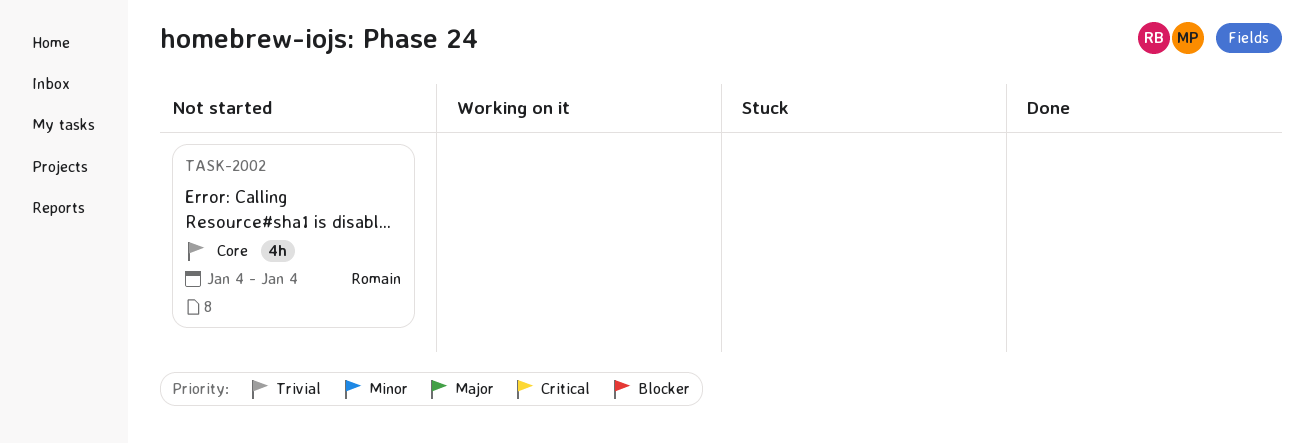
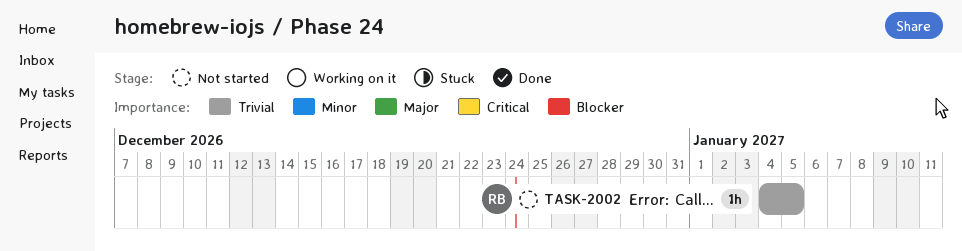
TASK-2002, estimate: 4h -> 1h
TASK-2002, due: Jan 4 -> Jan 5

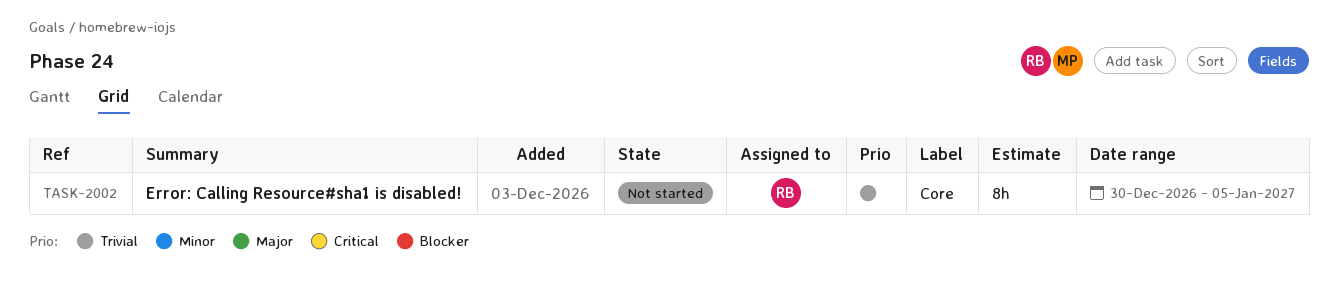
TASK-2002, estimate: 1h -> 8h
TASK-2002, start: Jan 4 -> Dec 30

